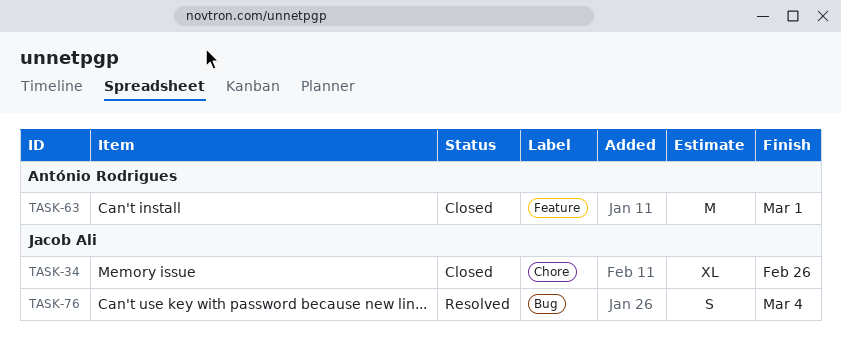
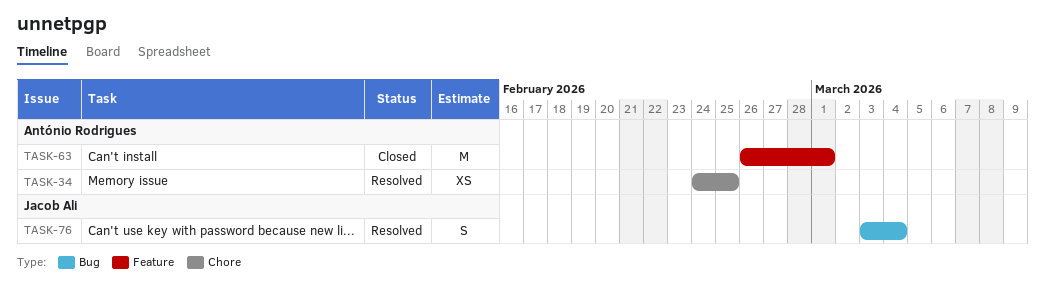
TASK-34, status: Closed -> Resolved
TASK-34, owner: Jacob Ali -> António Rodrigues
TASK-34, estimate: XL -> XS
TASK-34, due: Feb 26 -> Feb 25

